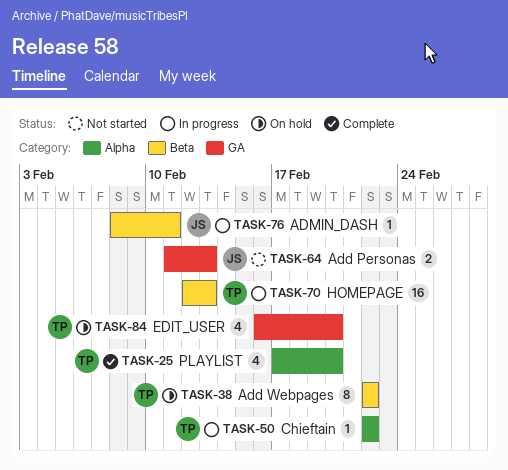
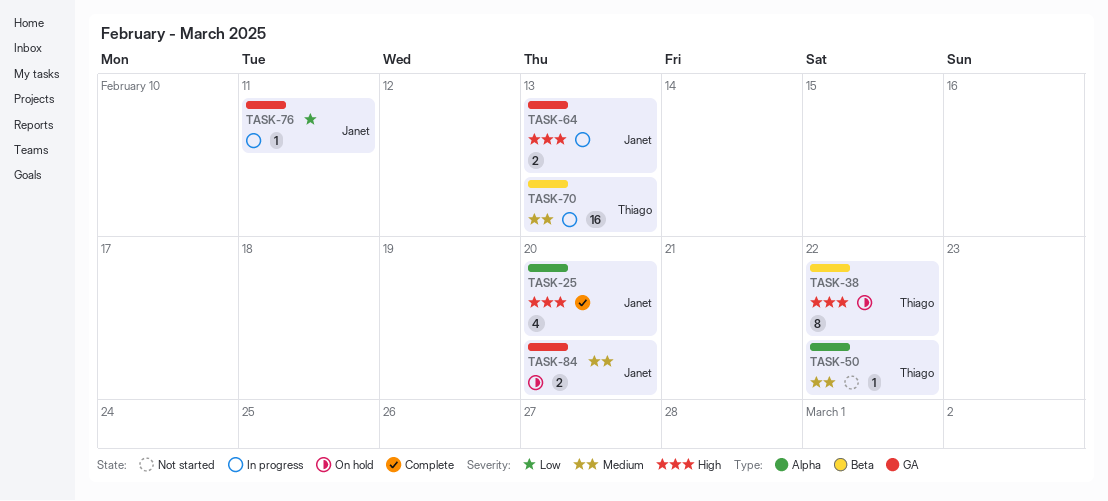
TASK-25, owner: Thiago -> Janet
TASK-50, status: In progress -> Not started
TASK-64, status: Not started -> In progress
TASK-76, label: Beta -> GA
TASK-84, owner: Thiago -> Janet
TASK-84, estimate: 4 -> 2

